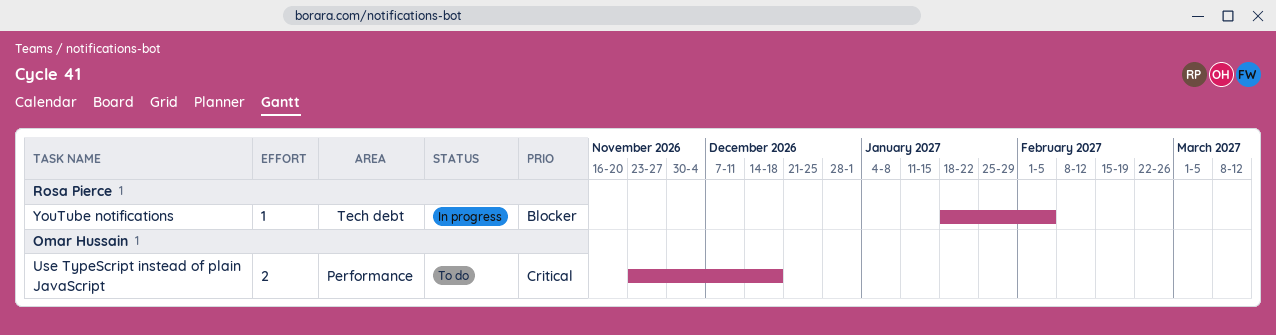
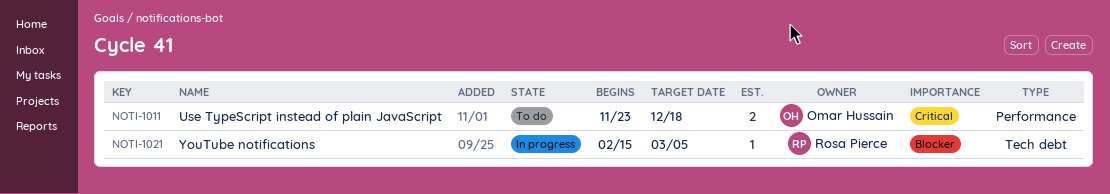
YouTube notifications, start: Jan 18 -> Feb 15
YouTube notifications, due: Feb 5 -> Mar 5

